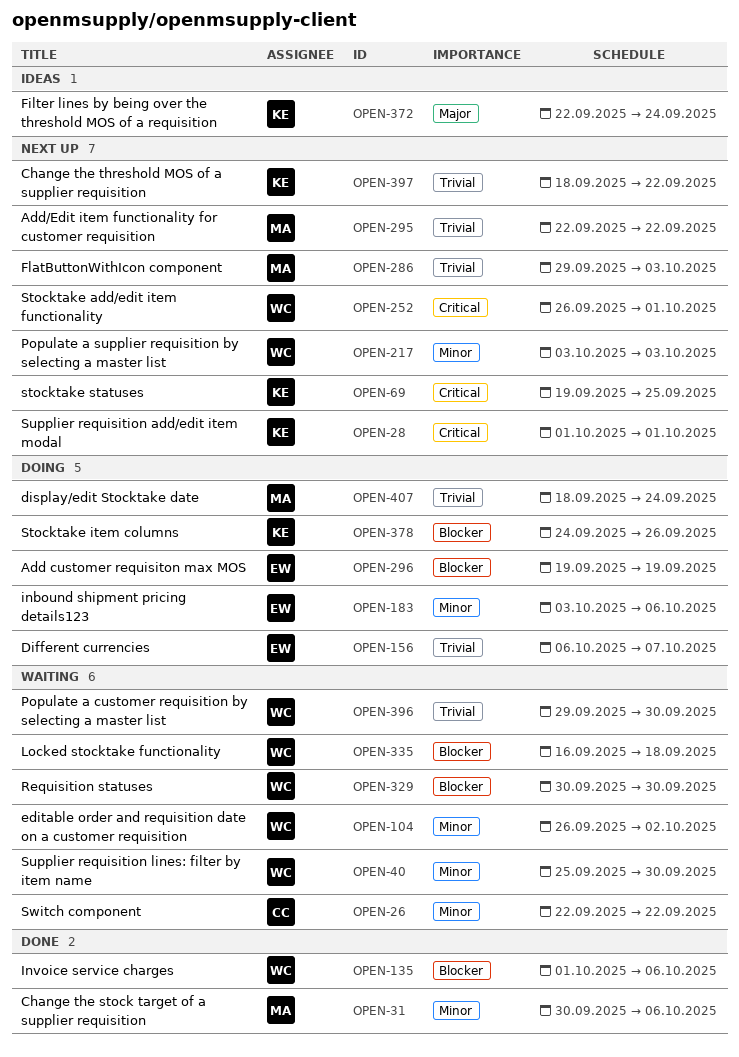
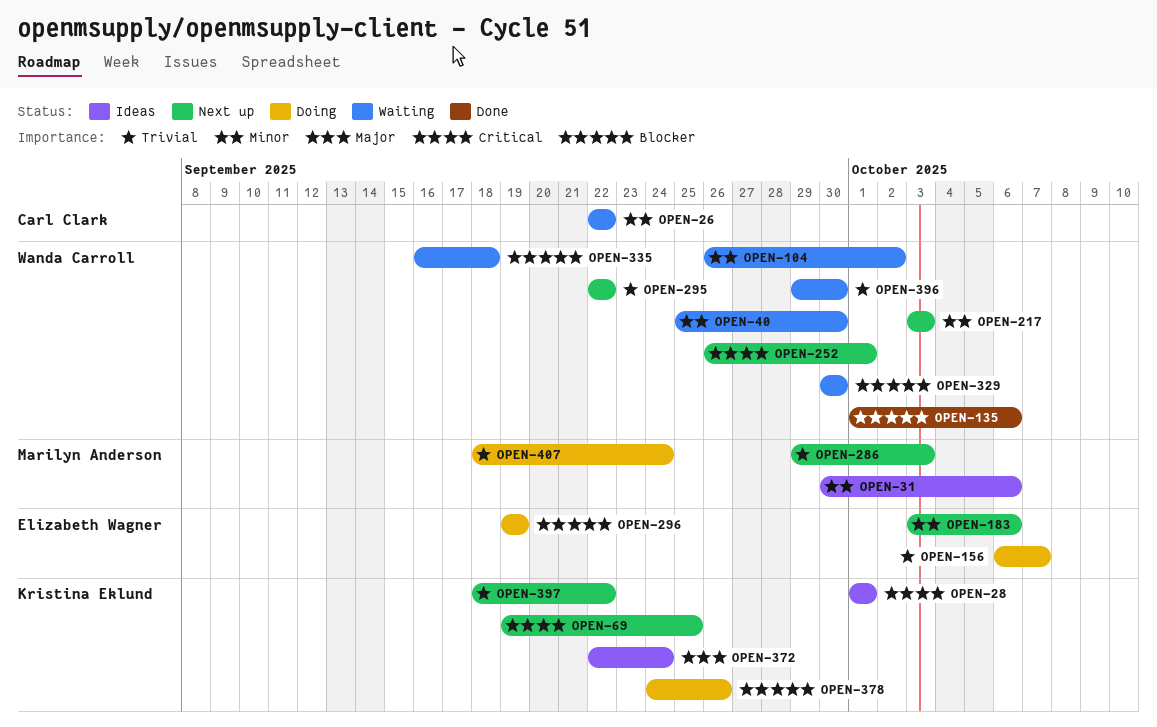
OPEN-28, status: Next up -> Ideas
OPEN-31, status: Done -> Ideas
OPEN-183, status: Doing -> Next up
OPEN-295, owner: Marilyn Anderson -> Wanda Carroll

